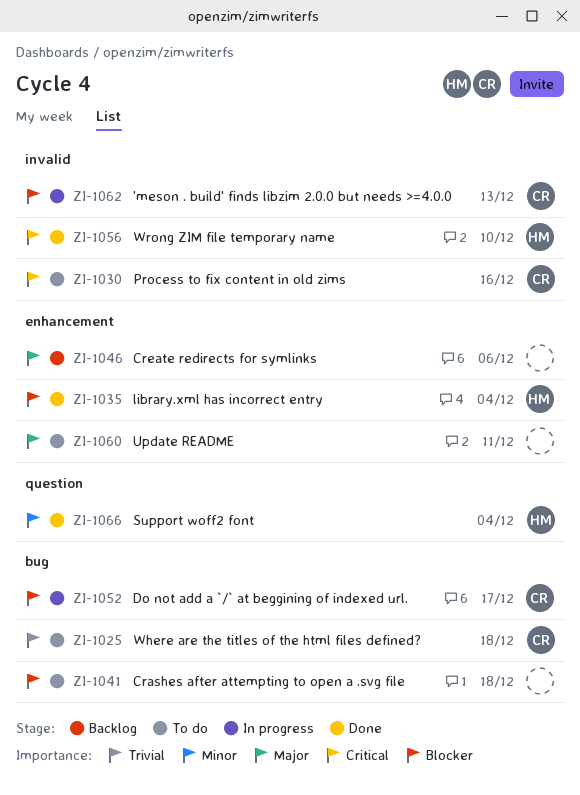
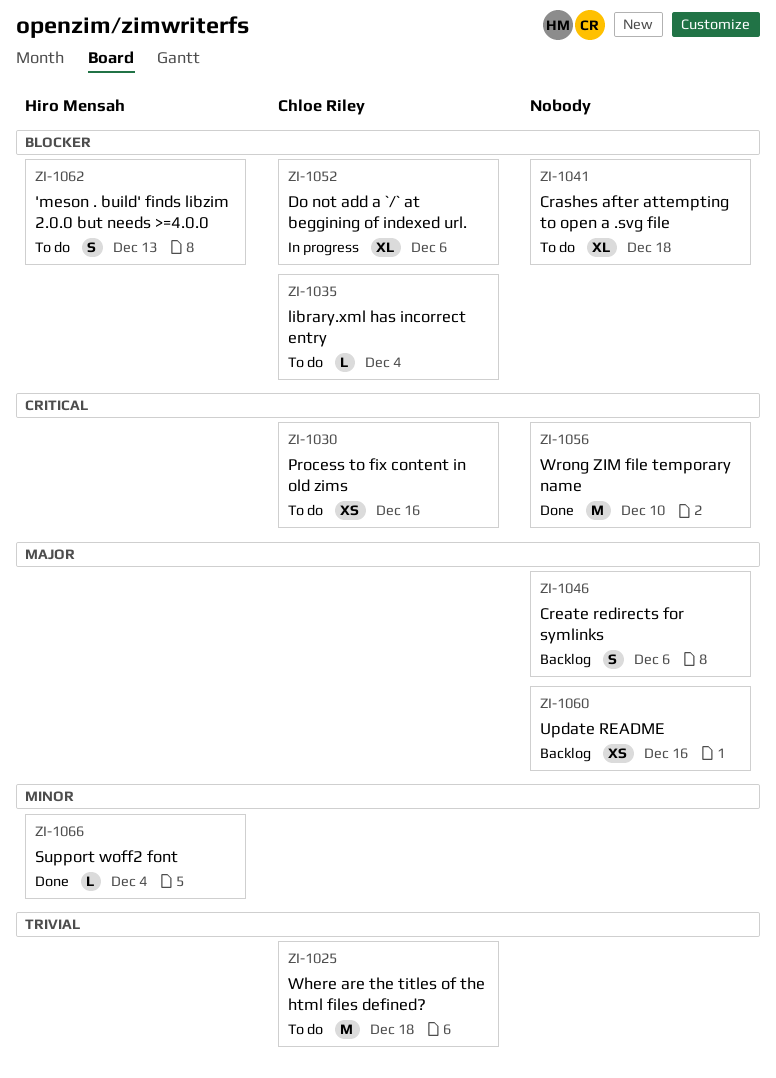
ZI-1035, status: Done -> To do
ZI-1035, owner: Hiro Mensah -> Chloe Riley
ZI-1052, due: Dec 17 -> Dec 6
ZI-1056, owner: Hiro Mensah -> none
ZI-1060, status: To do -> Backlog
ZI-1060, due: Dec 11 -> Dec 16
ZI-1062, status: In progress -> To do
ZI-1062, owner: Chloe Riley -> Hiro Mensah

